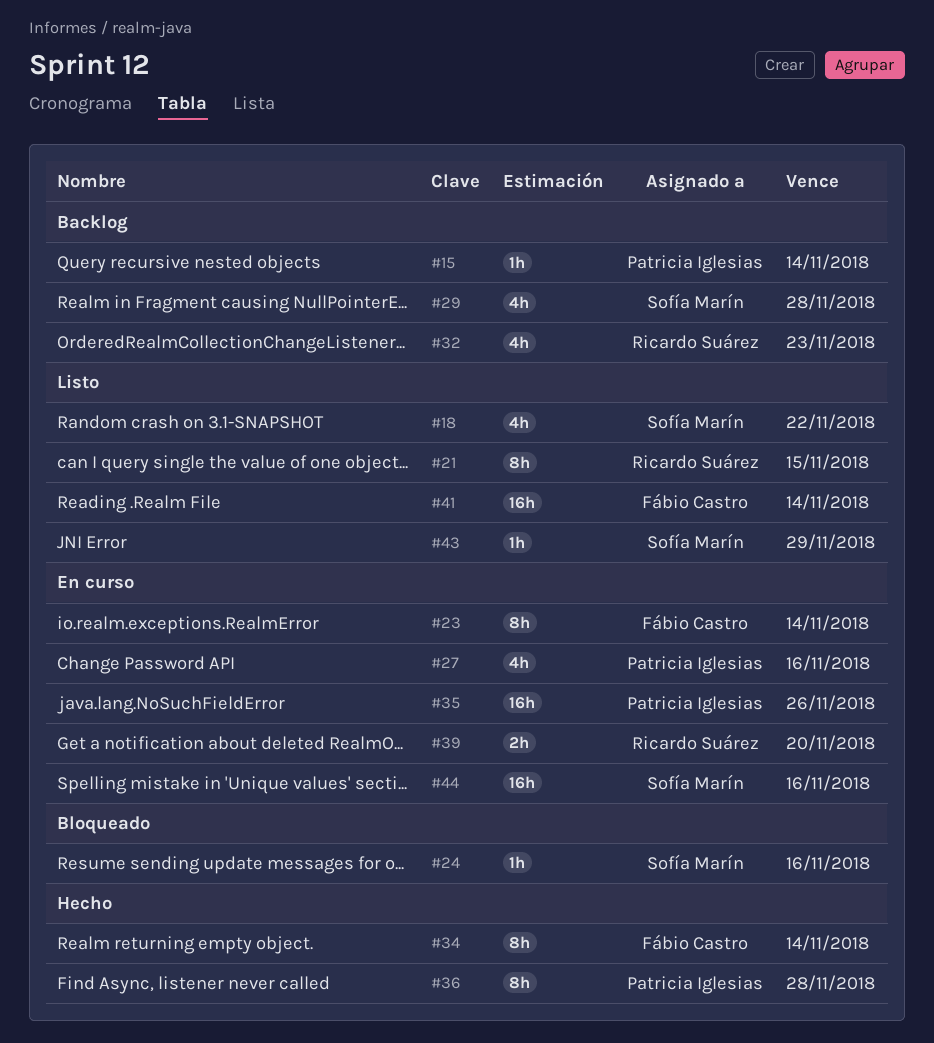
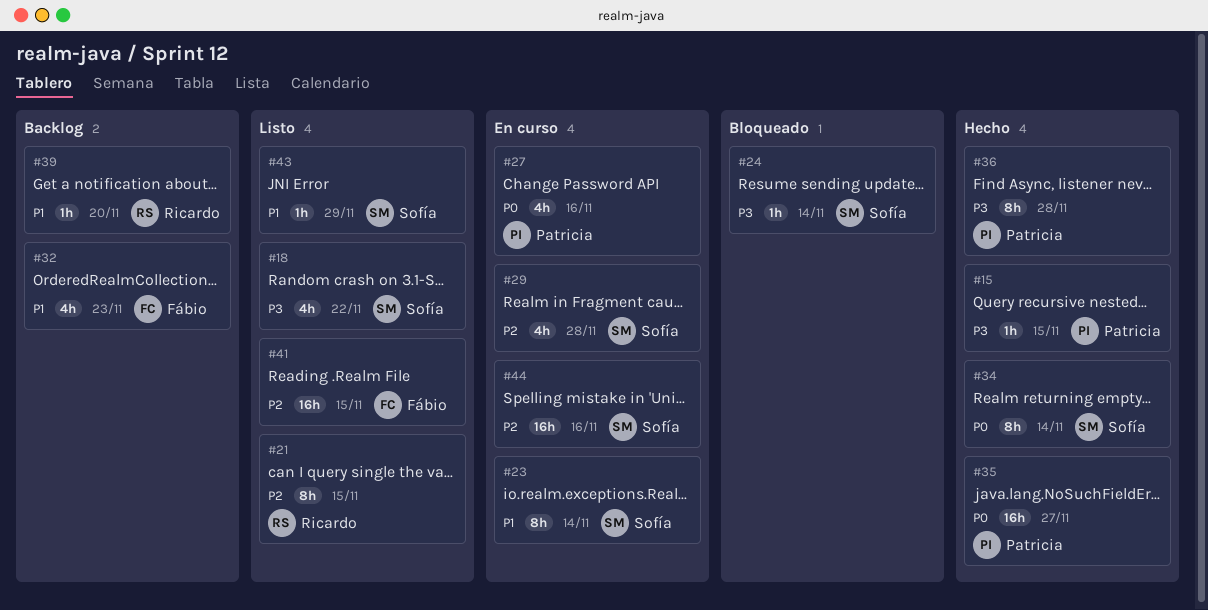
#15, status: Backlog -> Hecho
#15, due: Nov 14 -> Nov 15
#23, owner: Fábio Castro -> Sofía Marín
#24, due: Nov 16 -> Nov 14
#29, status: Backlog -> En curso
#32, owner: Ricardo Suárez -> Fábio Castro
#34, owner: Fábio Castro -> Sofía Marín
#35, status: En curso -> Hecho
#35, due: Nov 26 -> Nov 27
#39, status: En curso -> Backlog
#39, estimate: 2h -> 1h
#41, due: Nov 14 -> Nov 15

